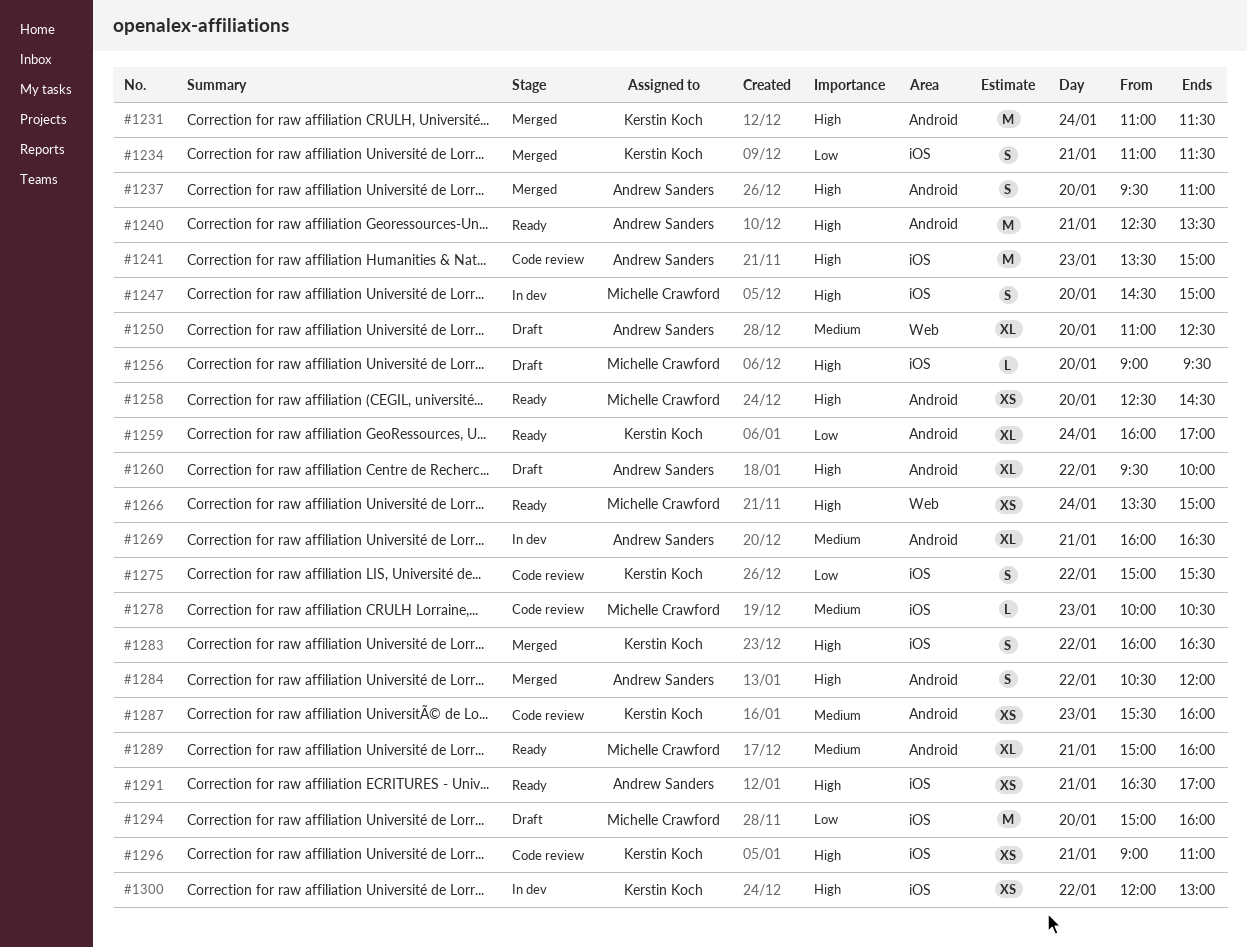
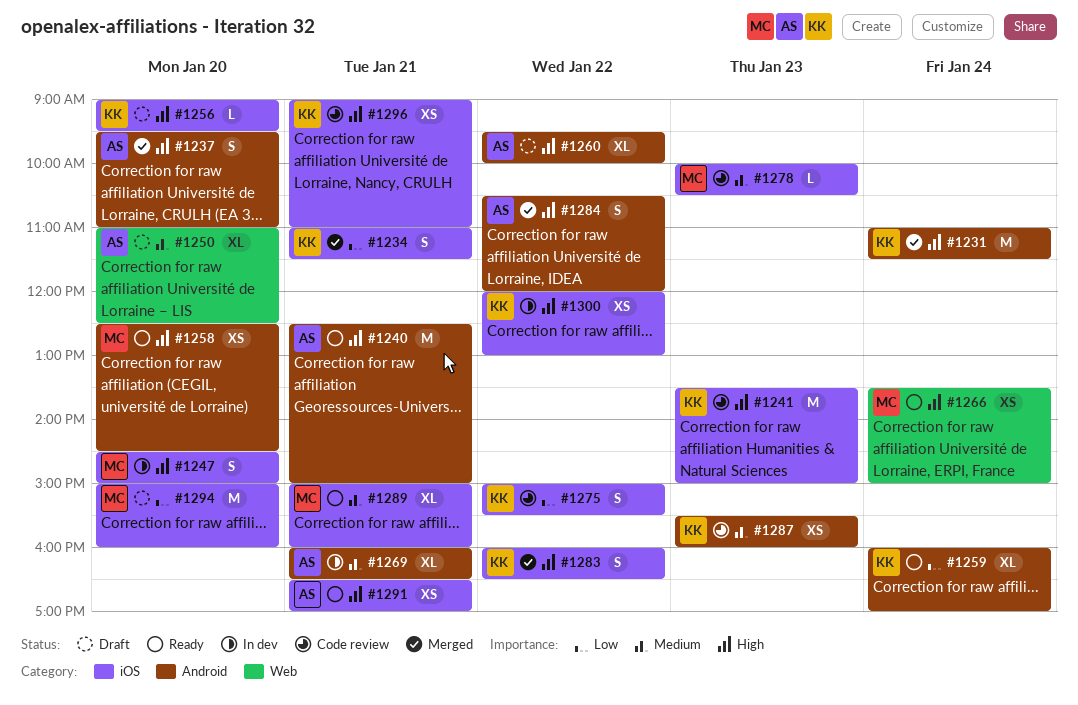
#1240, ends: 13:30 -> 15:00
#1241, owner: Andrew Sanders -> Kerstin Koch
#1256, owner: Michelle Crawford -> Kerstin Koch
#1289, label: Android -> iOS

